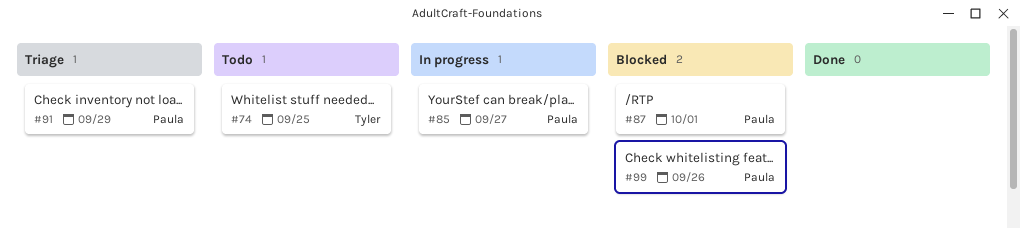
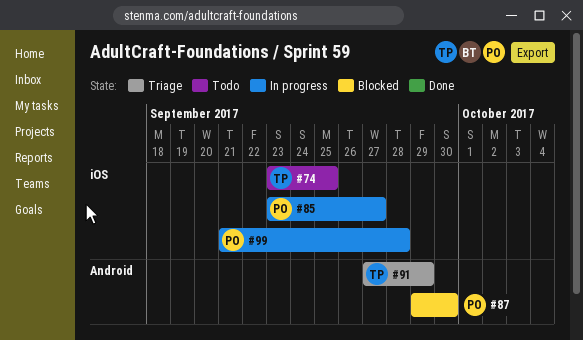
#87, due: Oct 1 -> Sep 30
#91, owner: Paula -> Tyler
#99, status: Blocked -> In progress
#99, due: Sep 26 -> Sep 28

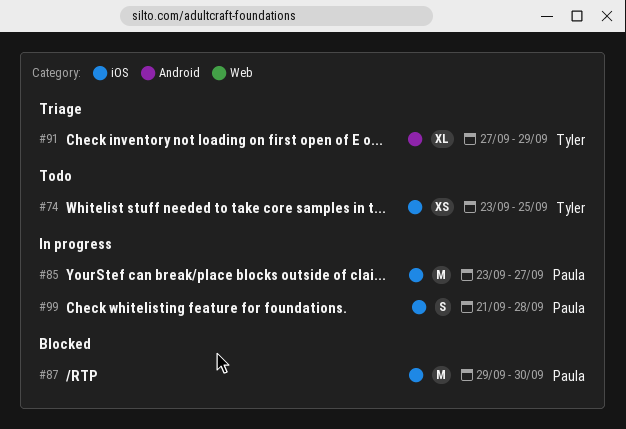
#87, label: Android -> iOS

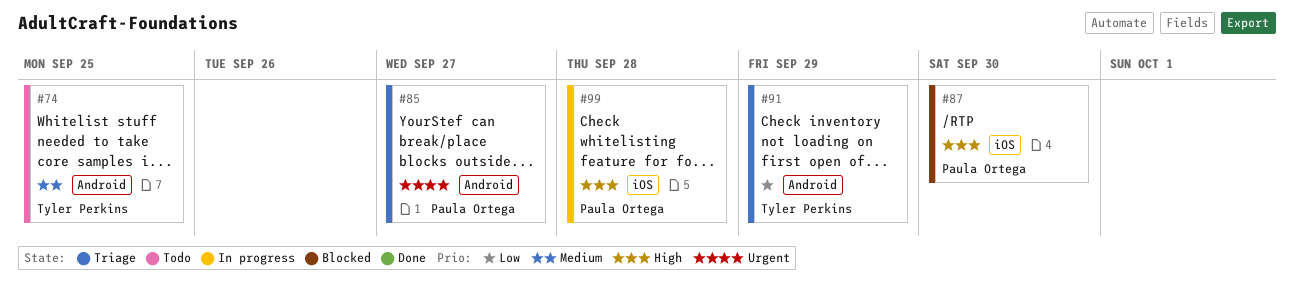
#74, label: iOS -> Android
#85, status: In progress -> Triage
#85, label: iOS -> Android

